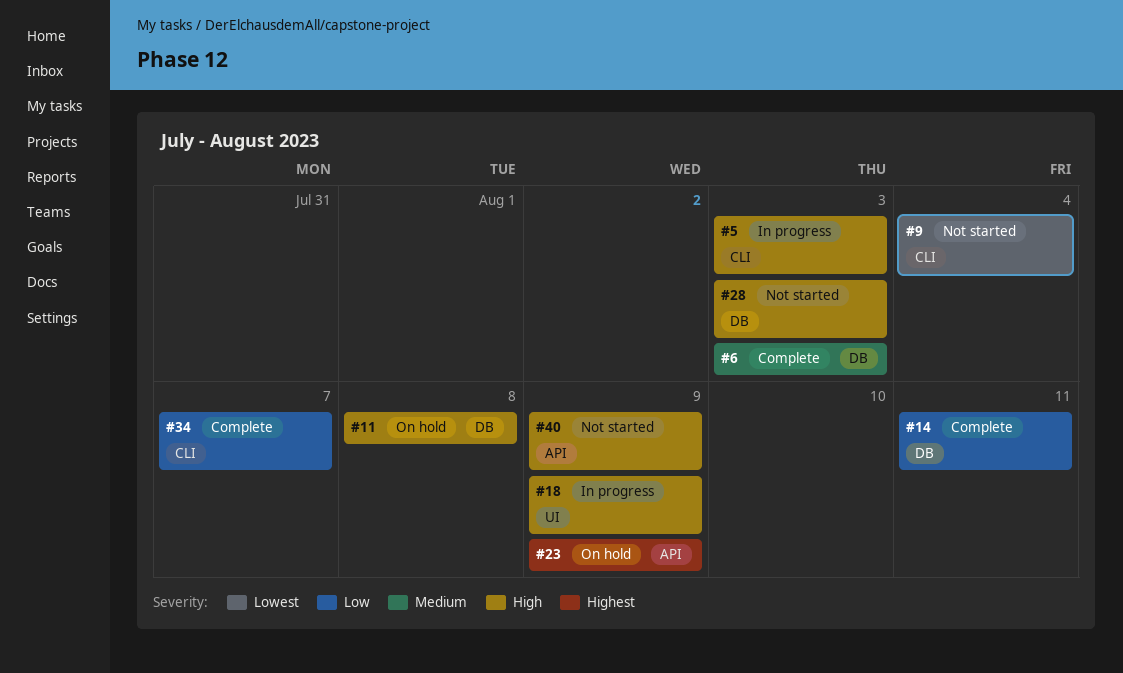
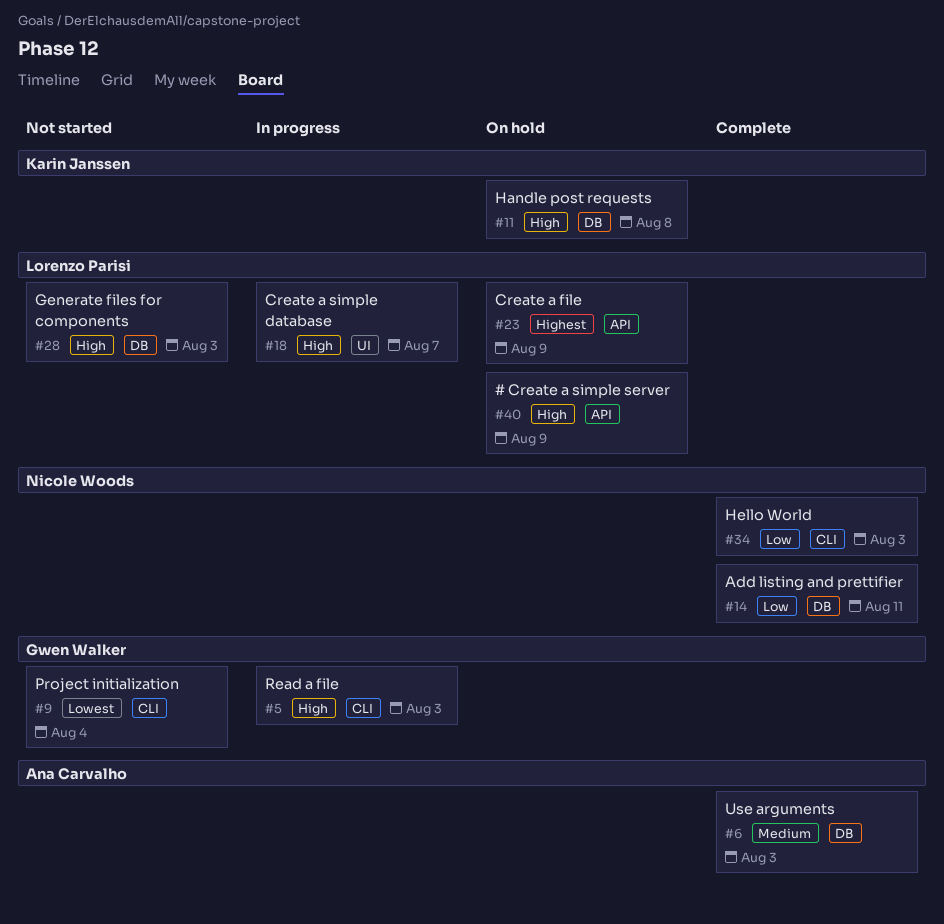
#18, due: Aug 9 -> Aug 7
#34, due: Aug 7 -> Aug 3
#40, status: Not started -> On hold

